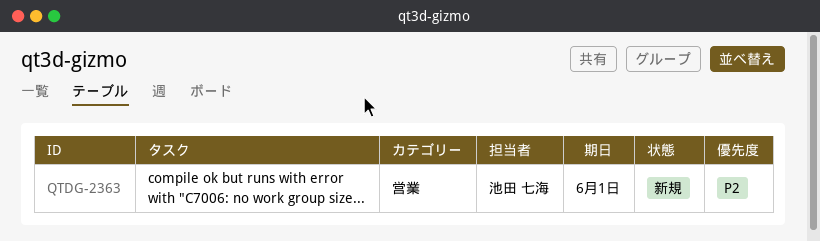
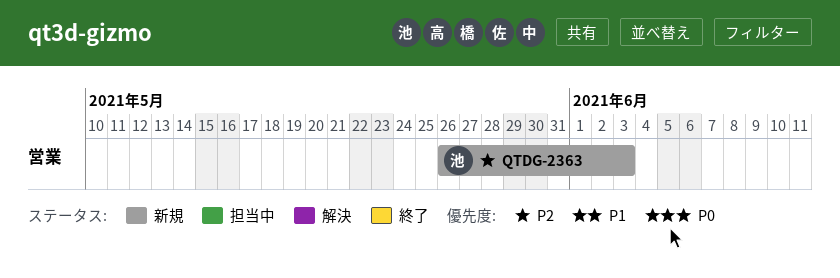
QTDG-2363, due: Jun 1 -> Jun 3

